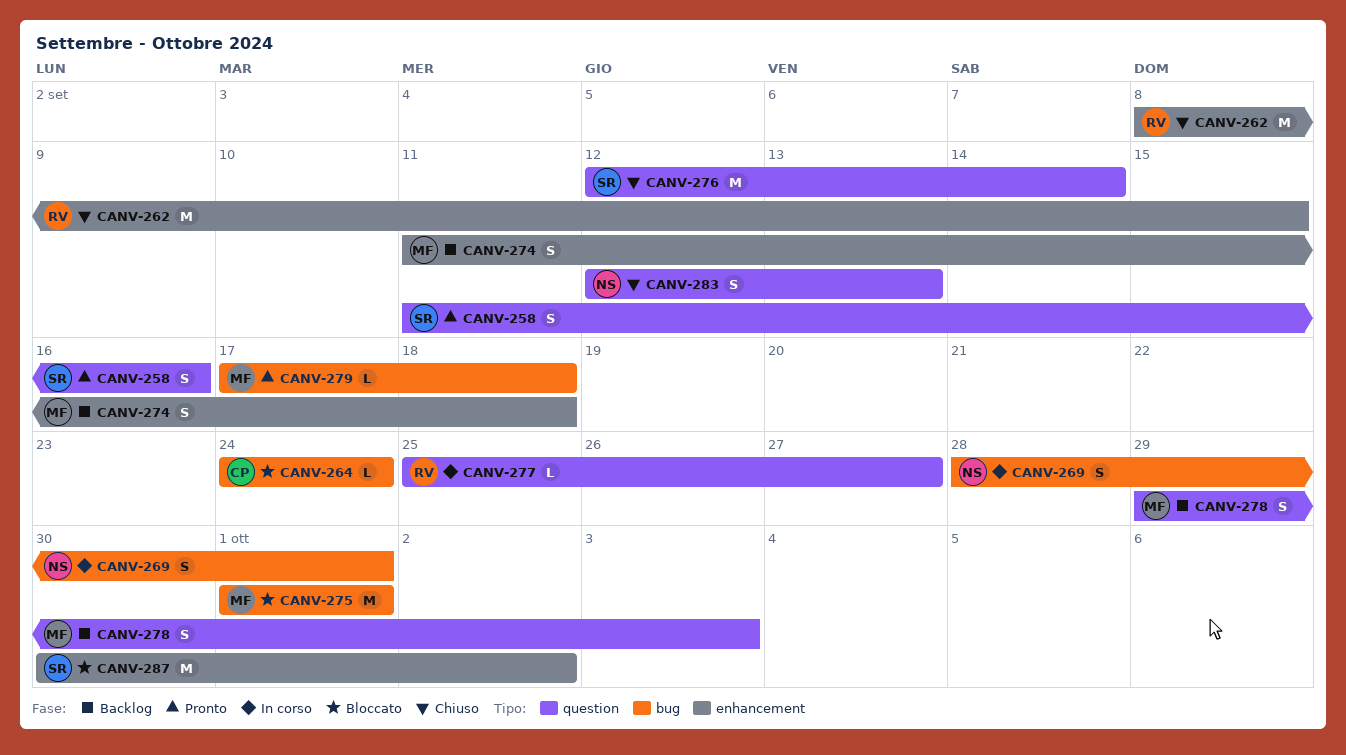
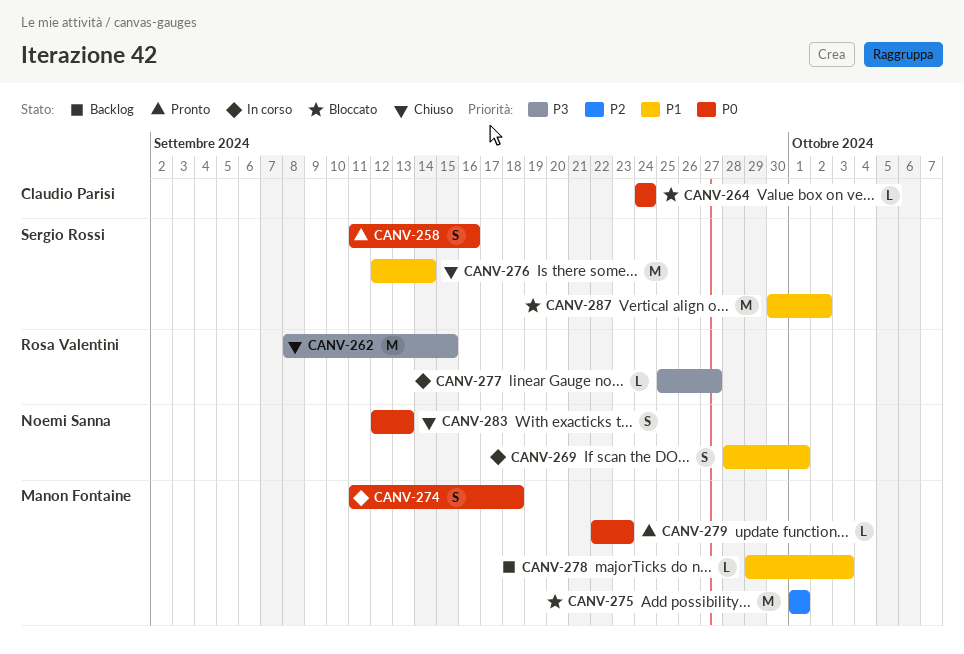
CANV-274, status: Backlog -> In corso
CANV-278, estimate: S -> L
CANV-279, start: Sep 17 -> Sep 22
CANV-279, due: Sep 18 -> Sep 23

